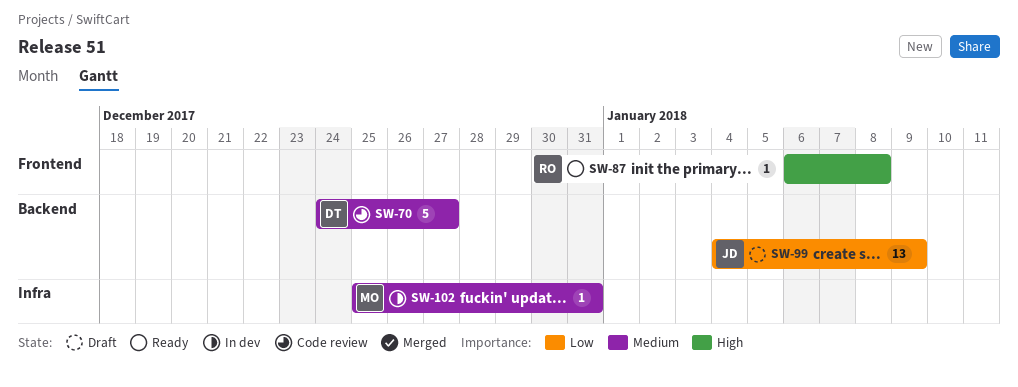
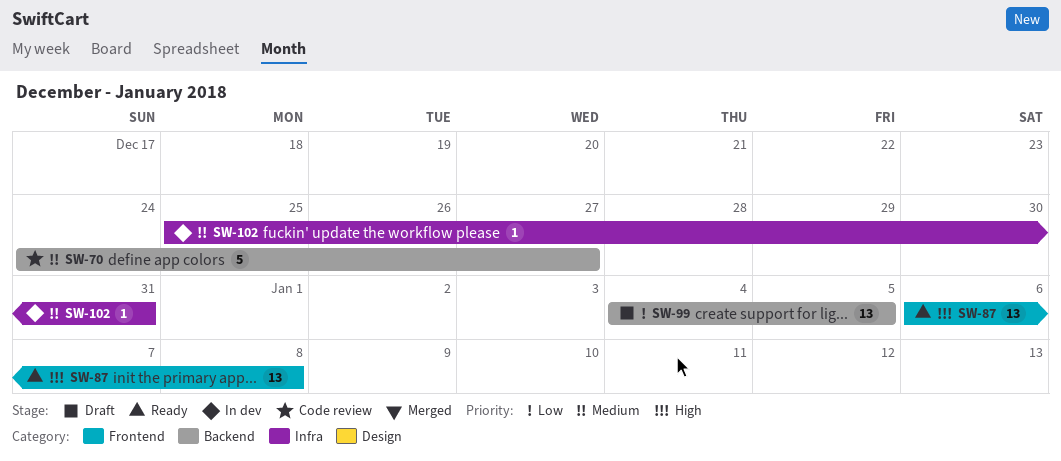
SW-87, estimate: 1 -> 13
SW-99, due: Jan 9 -> Jan 5

